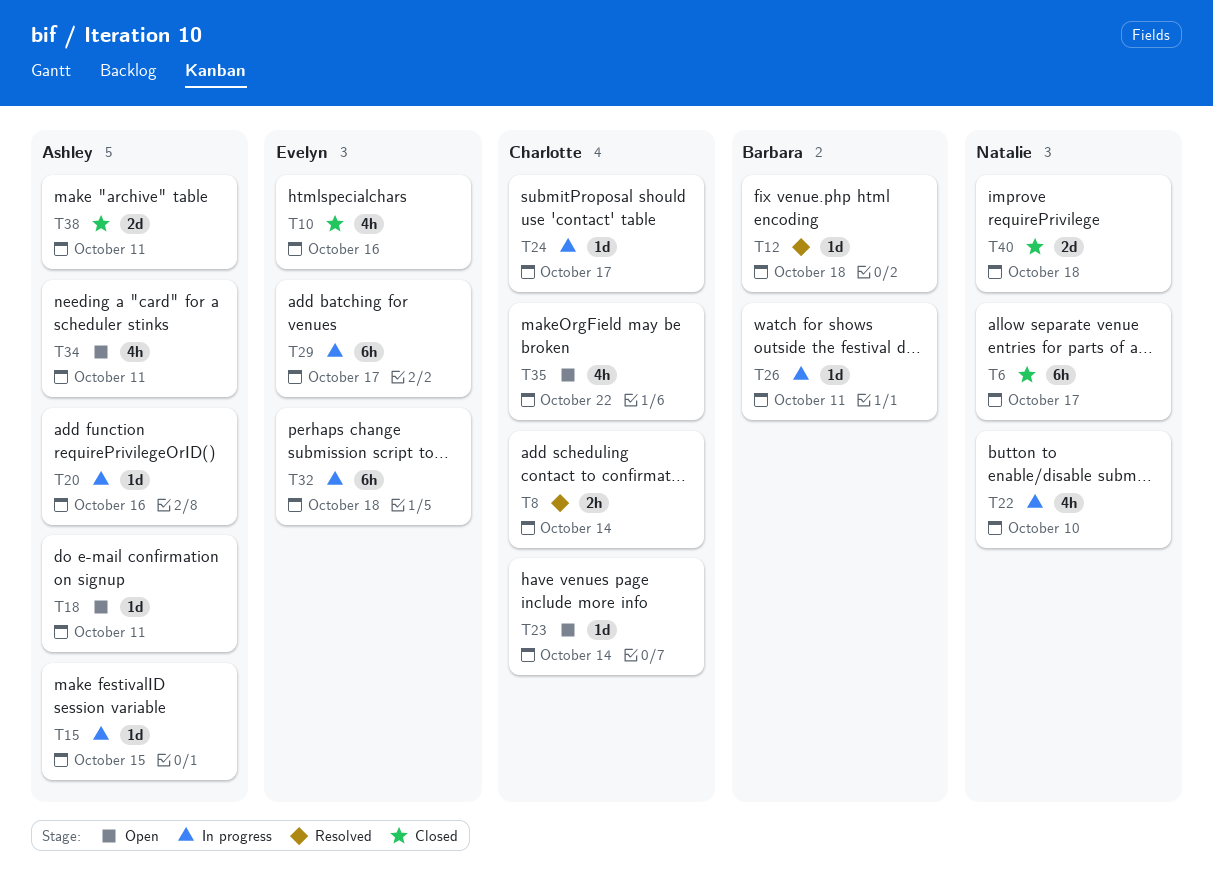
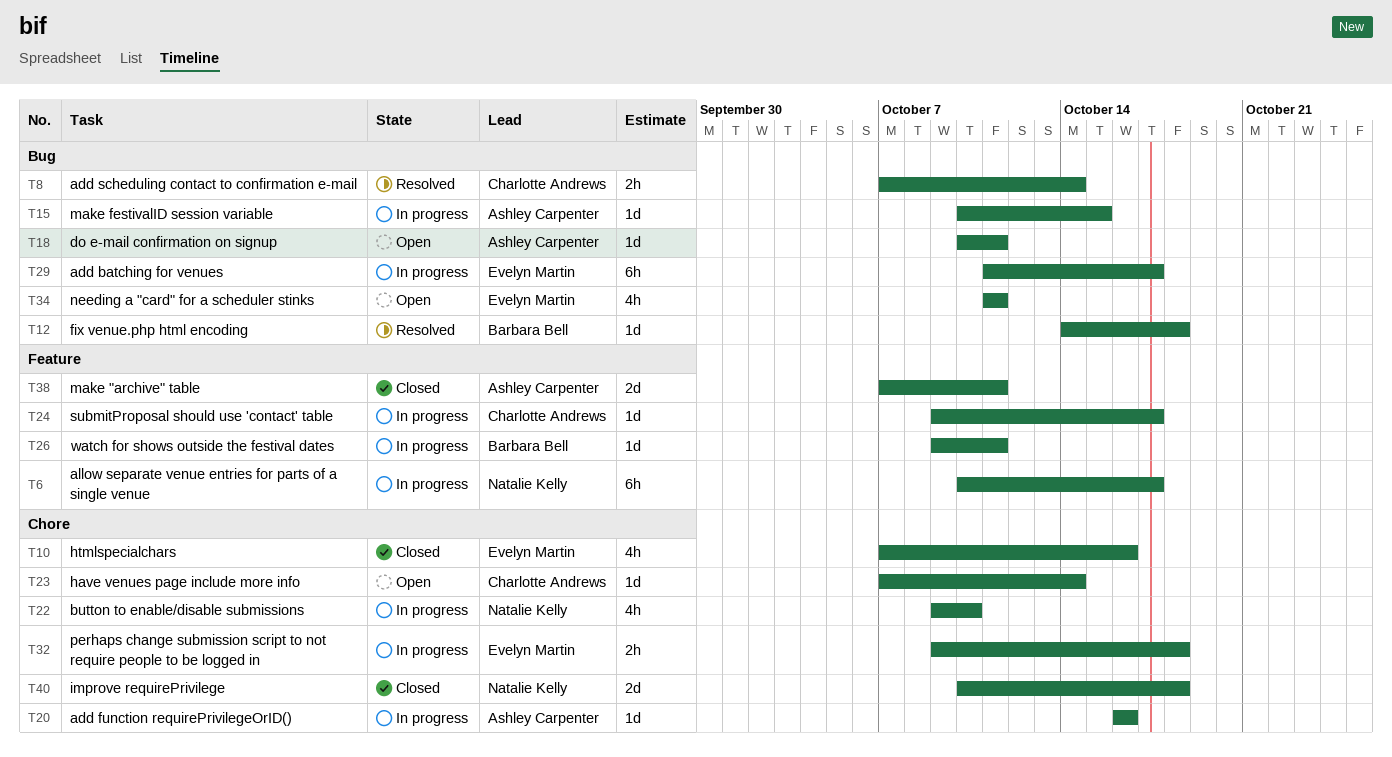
T6, status: Closed -> In progress
T32, estimate: 6h -> 2h
T34, owner: Ashley Carpenter -> Evelyn Martin
T35: present -> none

